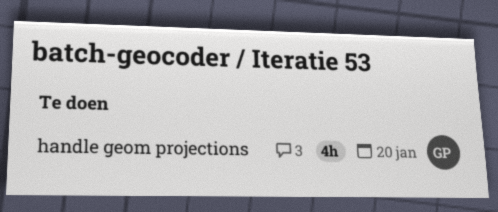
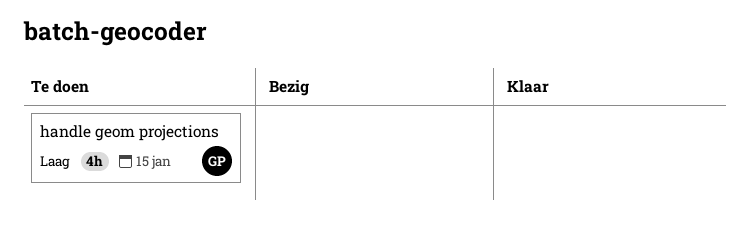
handle geom projections, due: Jan 20 -> Jan 15

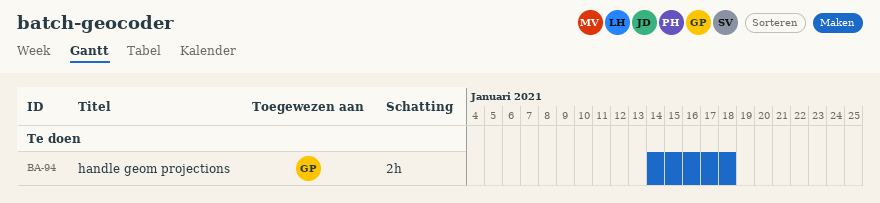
handle geom projections, estimate: 4h -> 2h
handle geom projections, due: Jan 15 -> Jan 18

